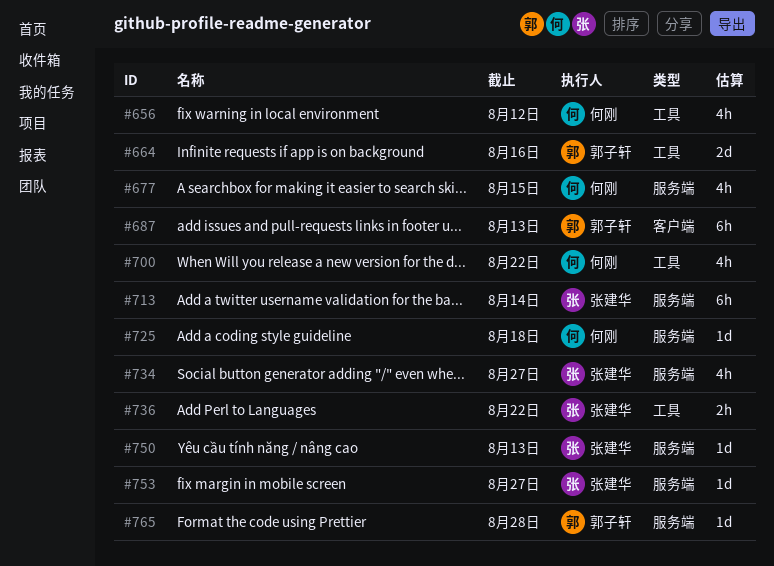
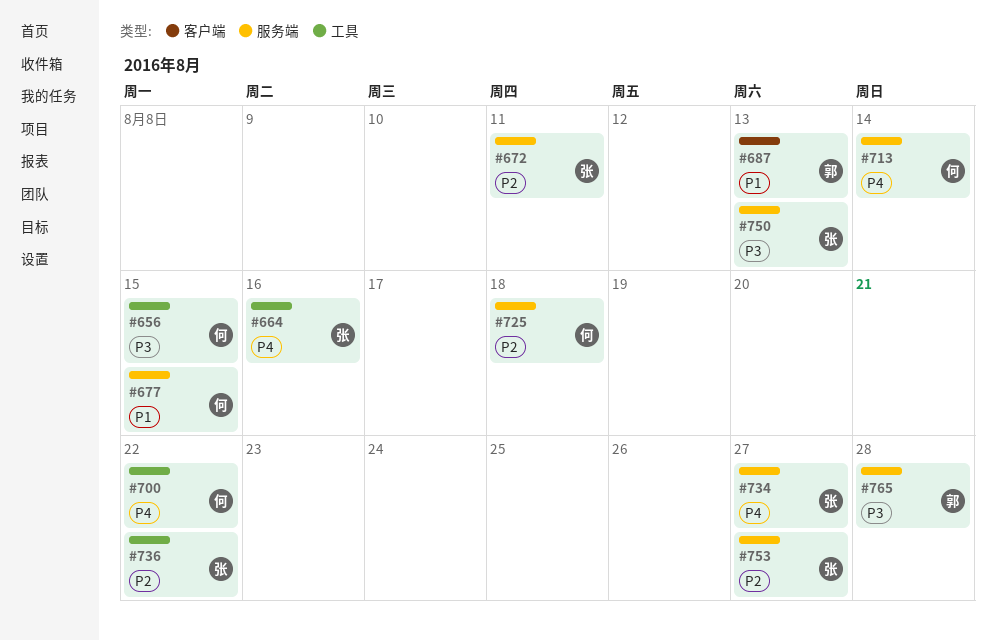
#656, due: Aug 12 -> Aug 15
#664, owner: 郭子轩 -> 张建华
#672: none -> present
#713, owner: 张建华 -> 何刚

